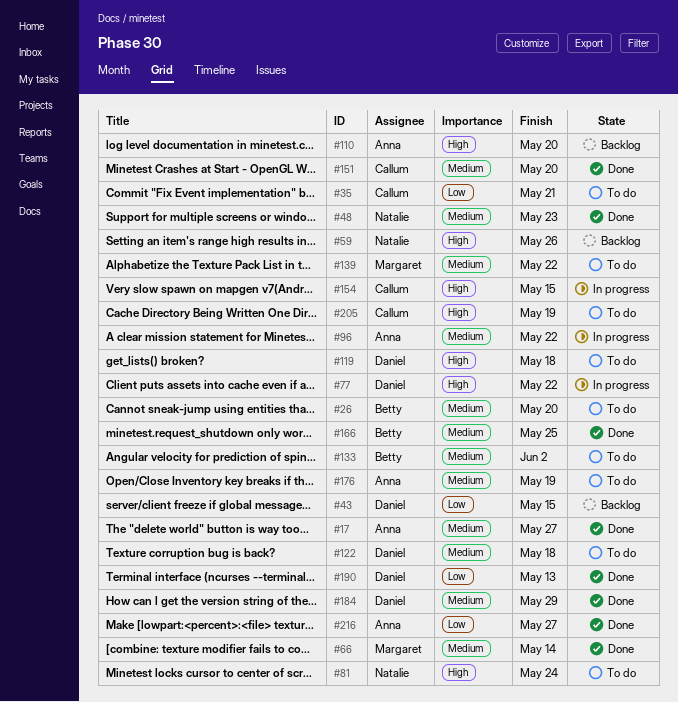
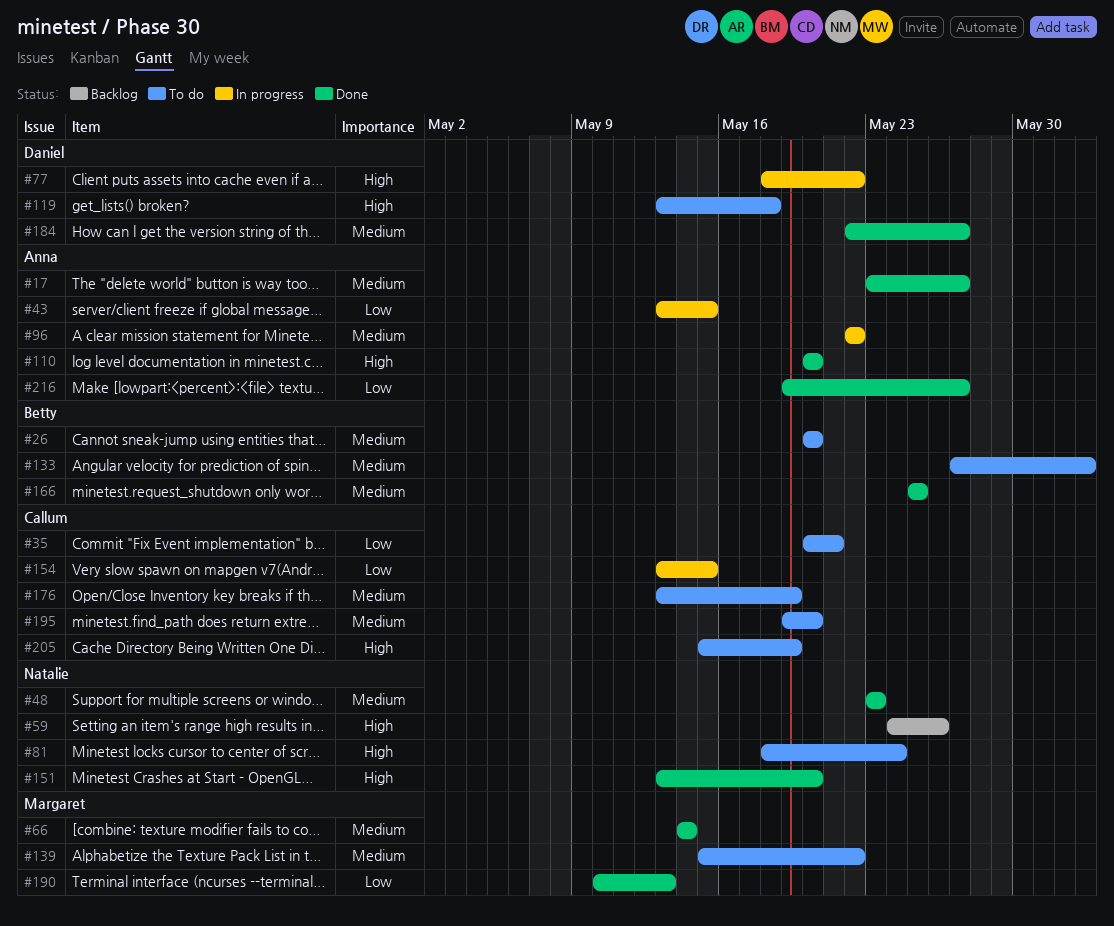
#43, status: Backlog -> In progress
#43, owner: Daniel -> Anna
#110, status: Backlog -> Done
#122: present -> none
#151, owner: Callum -> Natalie
#151, priority: Medium -> High
#154, priority: High -> Low
#176, owner: Anna -> Callum
#184, due: May 29 -> May 27
#190, owner: Daniel -> Margaret
#195: none -> present

